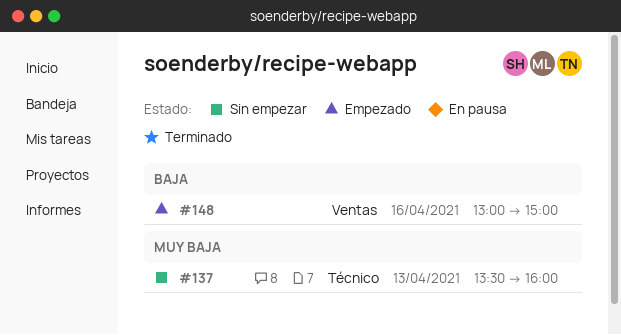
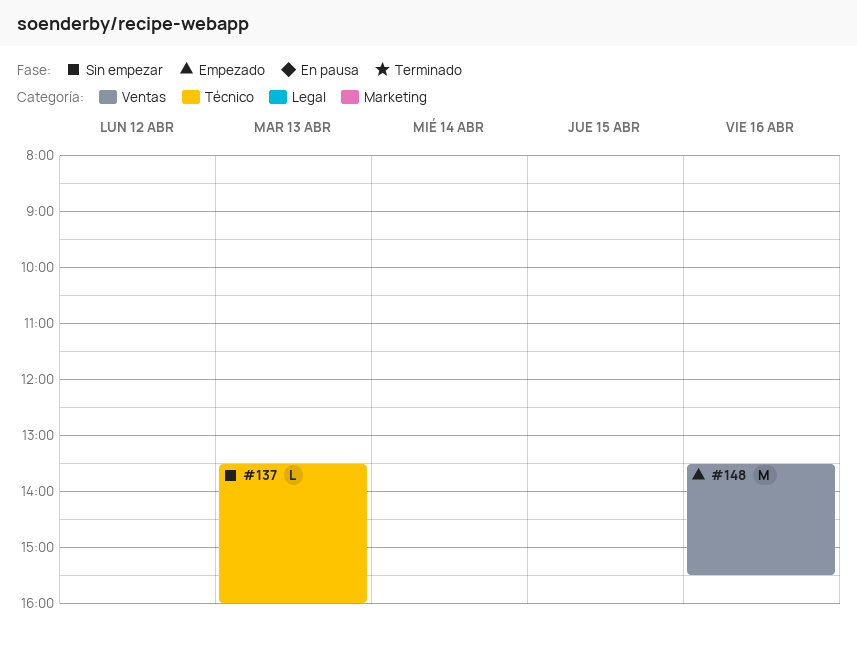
#148, begins: 13:00 -> 13:30
#148, ends: 15:00 -> 15:30

